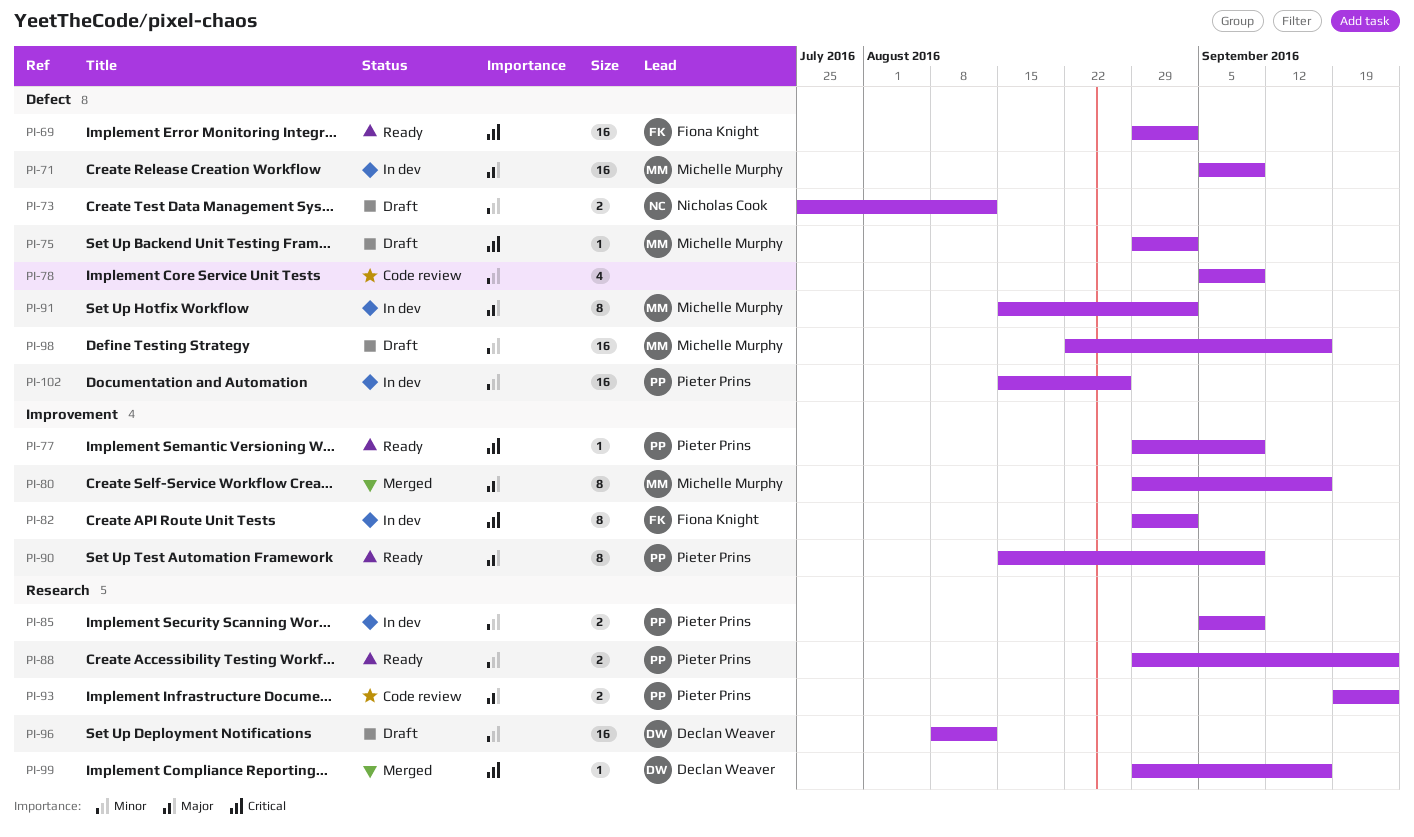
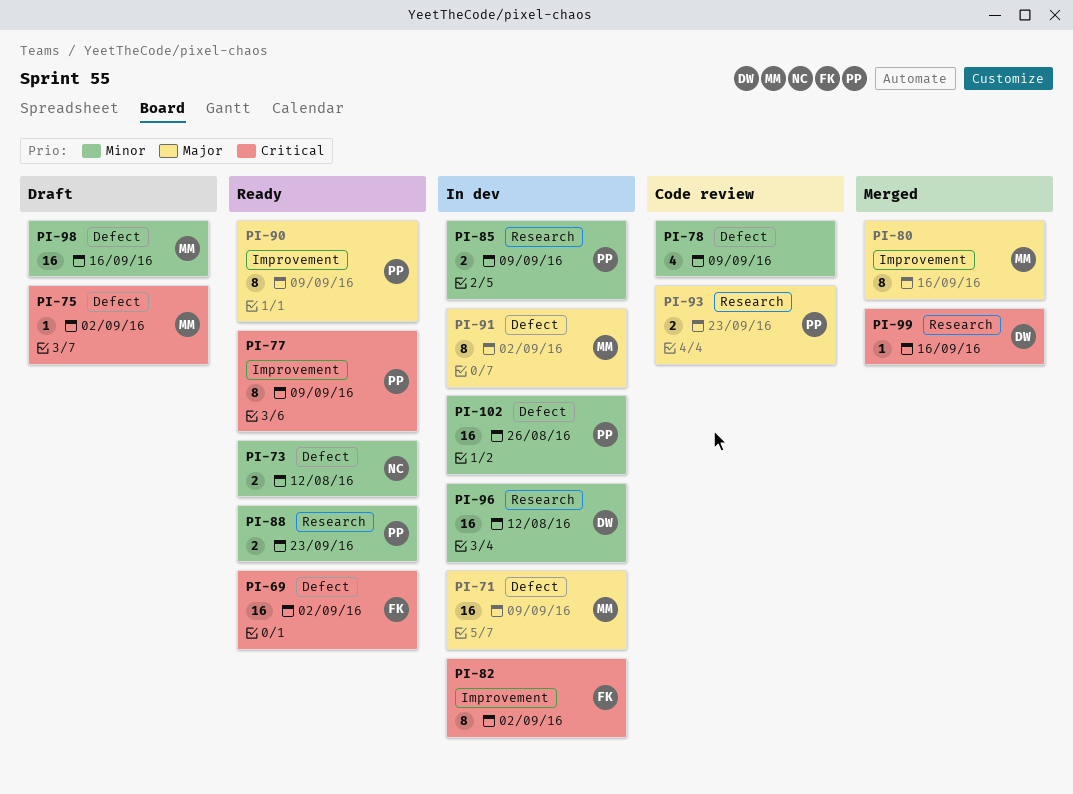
PI-73, status: Draft -> Ready
PI-77, estimate: 1 -> 8
PI-96, status: Draft -> In dev

